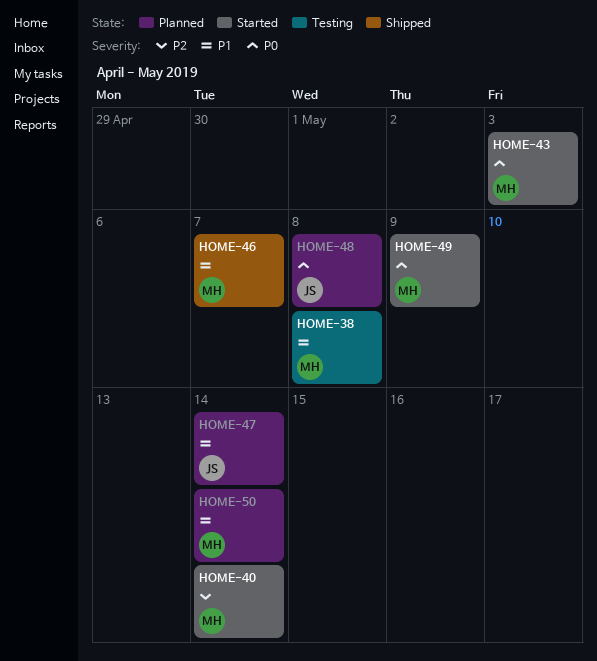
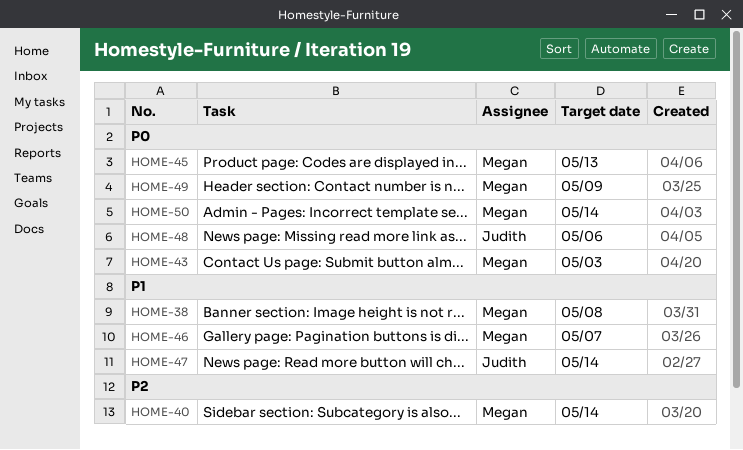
HOME-45: none -> present
HOME-48, due: May 8 -> May 6
HOME-50, priority: P1 -> P0

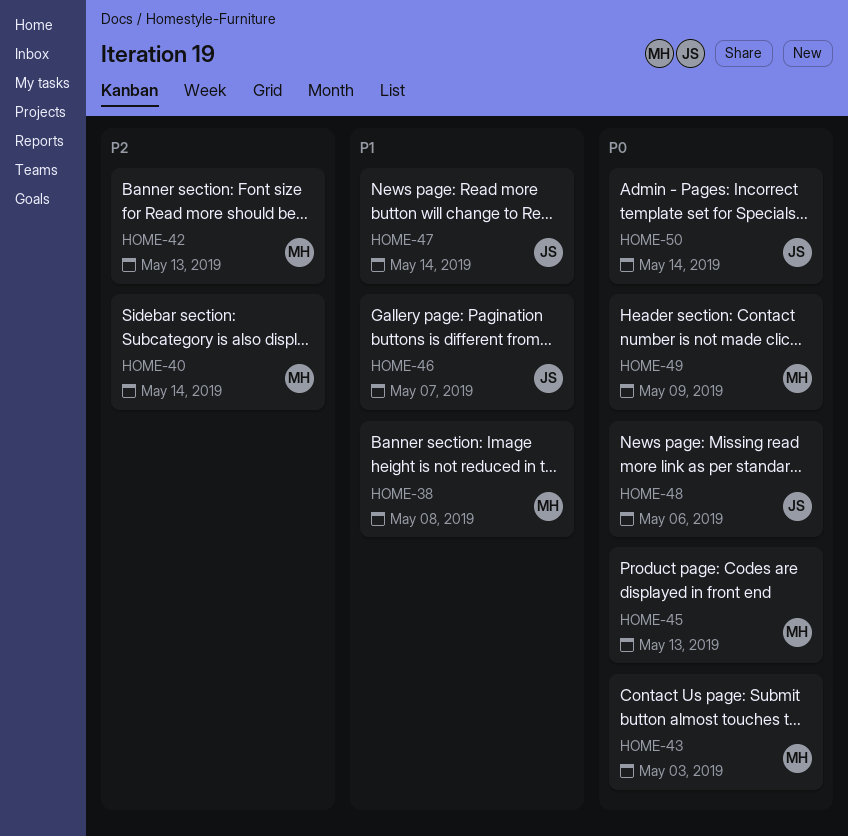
HOME-42: none -> present
HOME-46, owner: Megan -> Judith
HOME-50, owner: Megan -> Judith

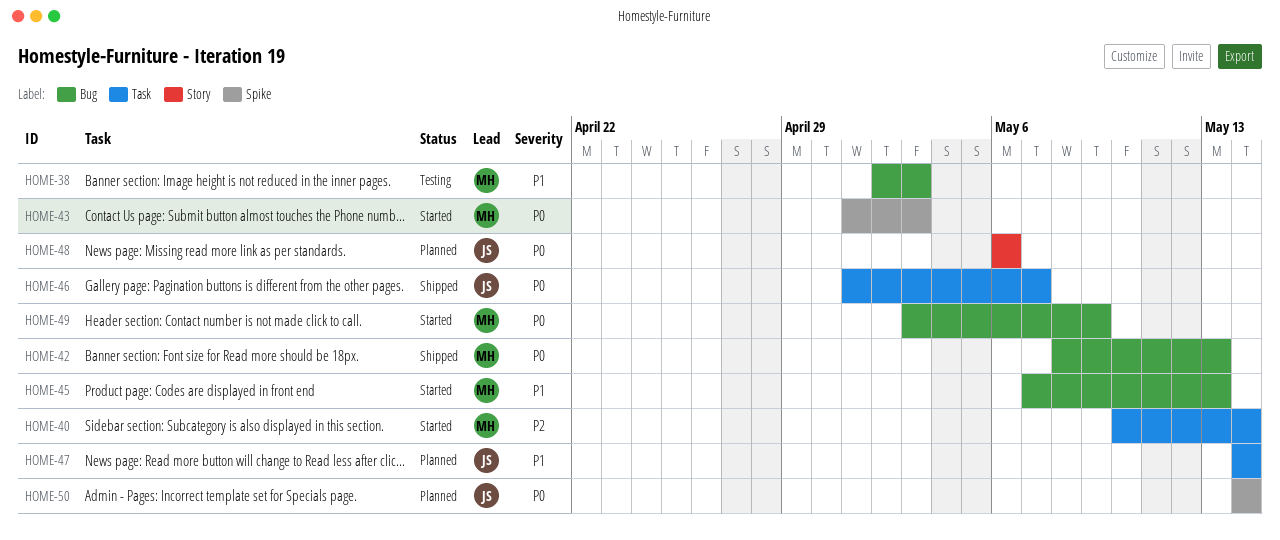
HOME-38, due: May 8 -> May 3
HOME-42, priority: P2 -> P0
HOME-45, priority: P0 -> P1
HOME-46, priority: P1 -> P0

